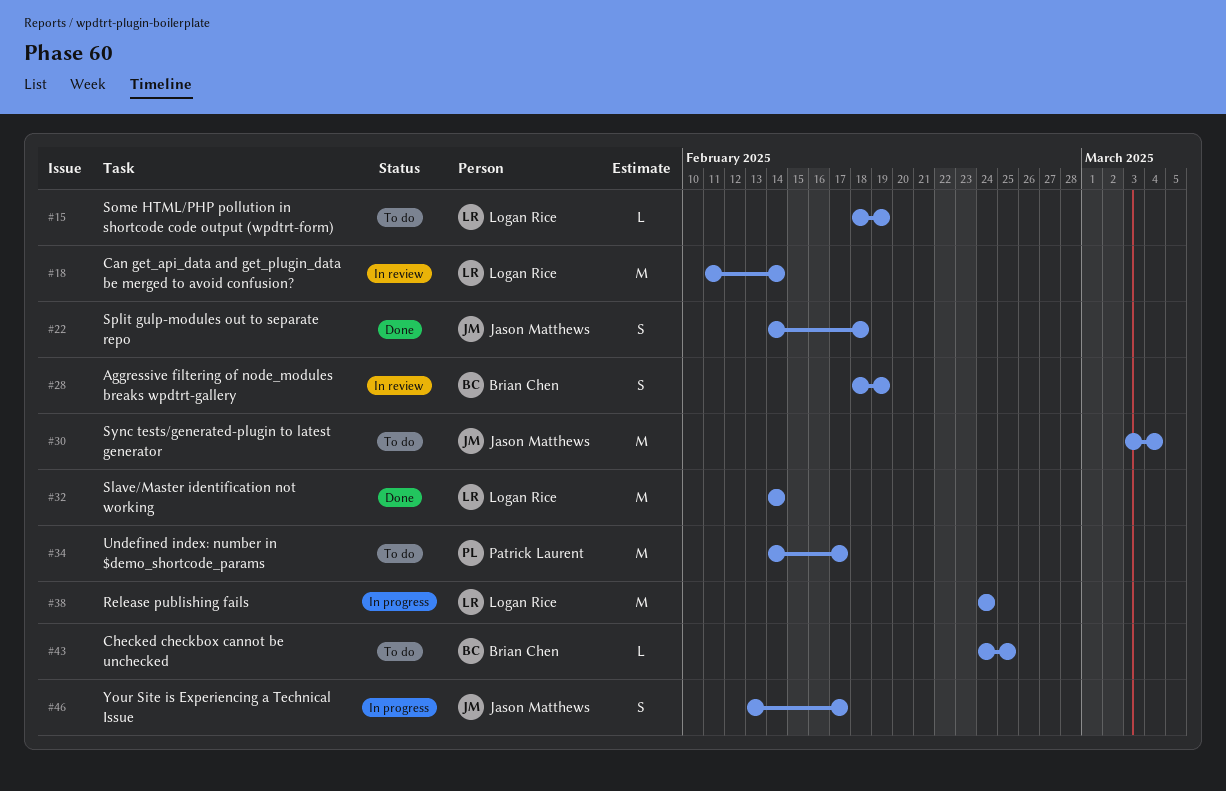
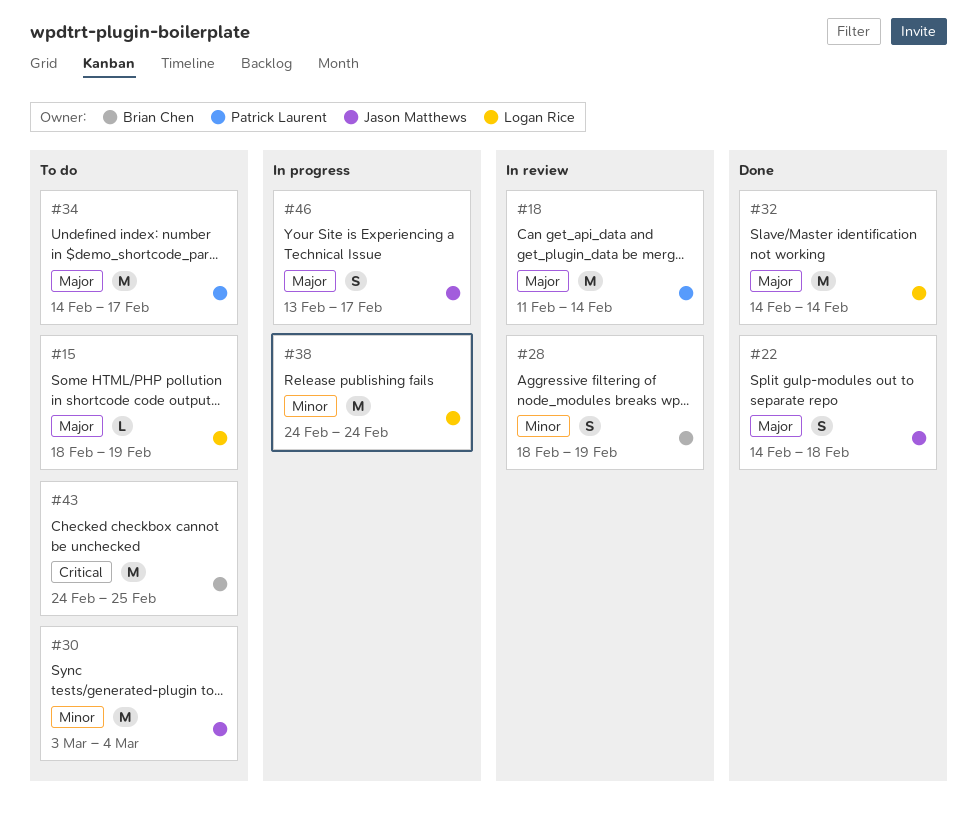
#18, owner: Logan Rice -> Patrick Laurent
#43, estimate: L -> M

